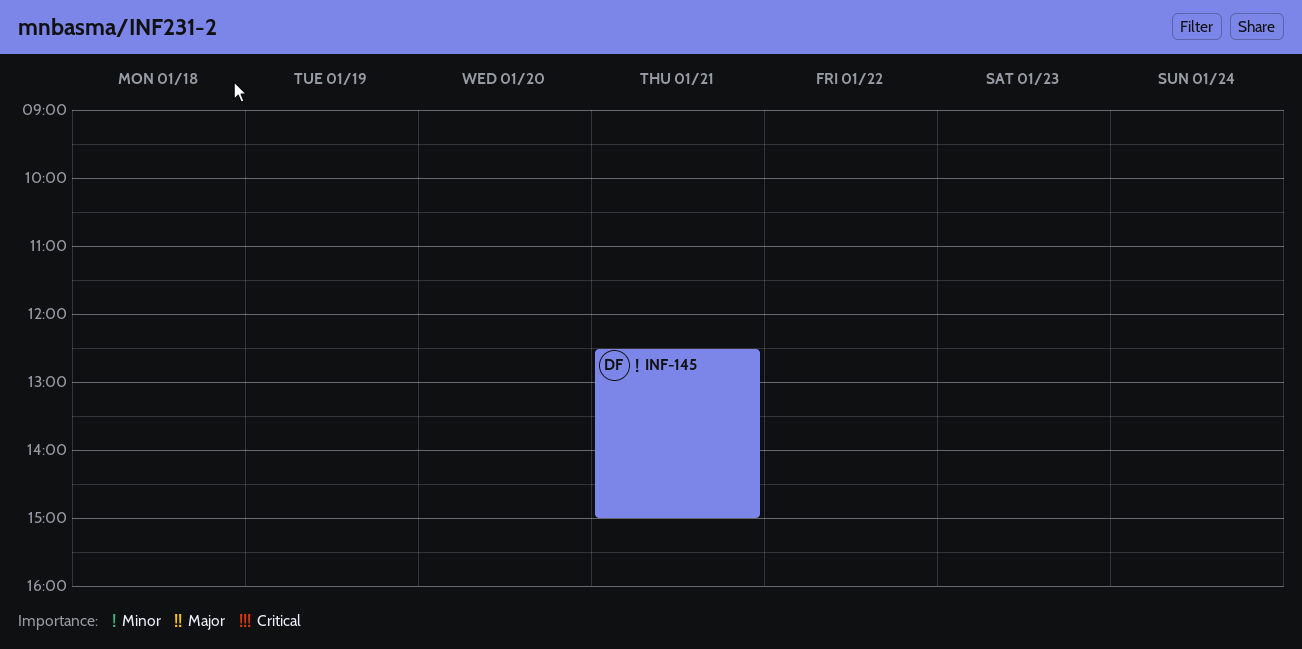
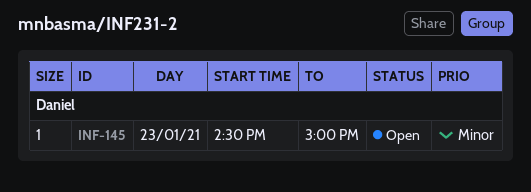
INF-145, day: Jan 21 -> Jan 23
INF-145, begins: 12:30 -> 14:30

